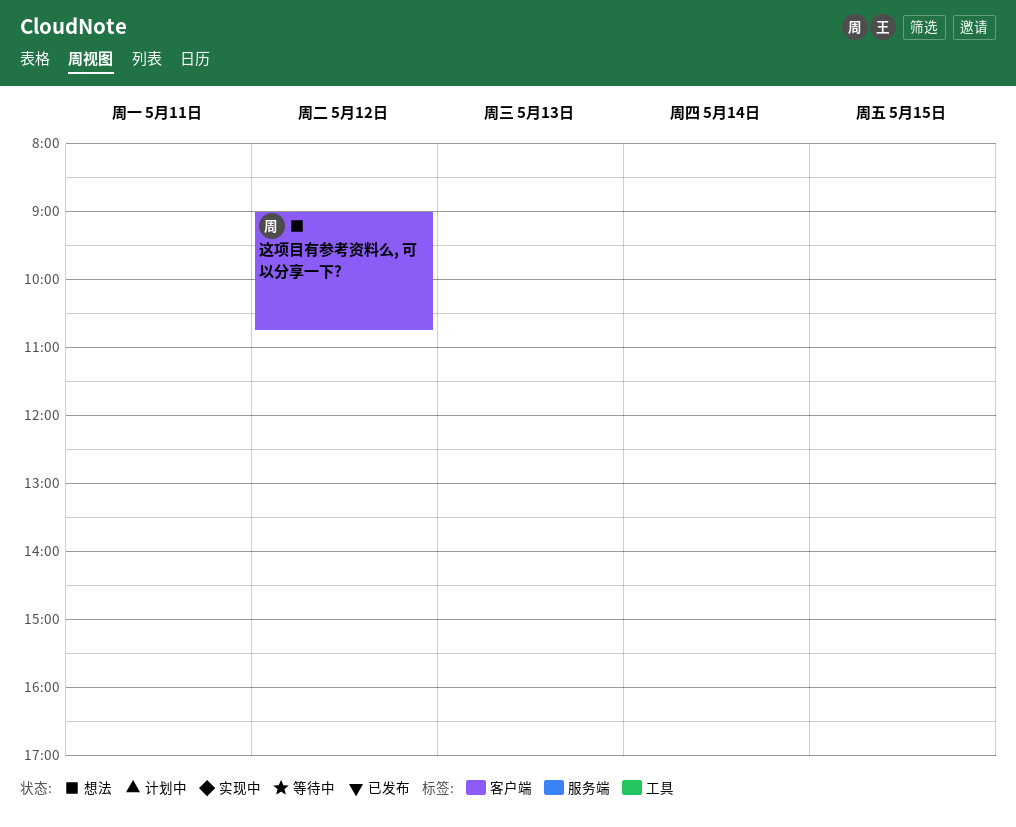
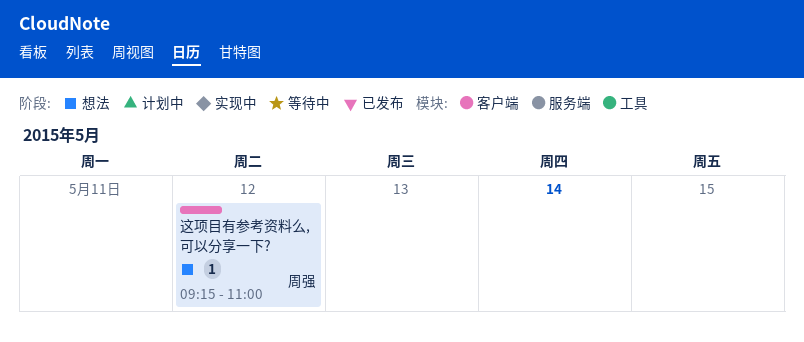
这项目有参考资料么, 可以分享一下?, begins: 09:00 -> 09:15
这项目有参考资料么, 可以分享一下?, ends: 10:45 -> 11:00

